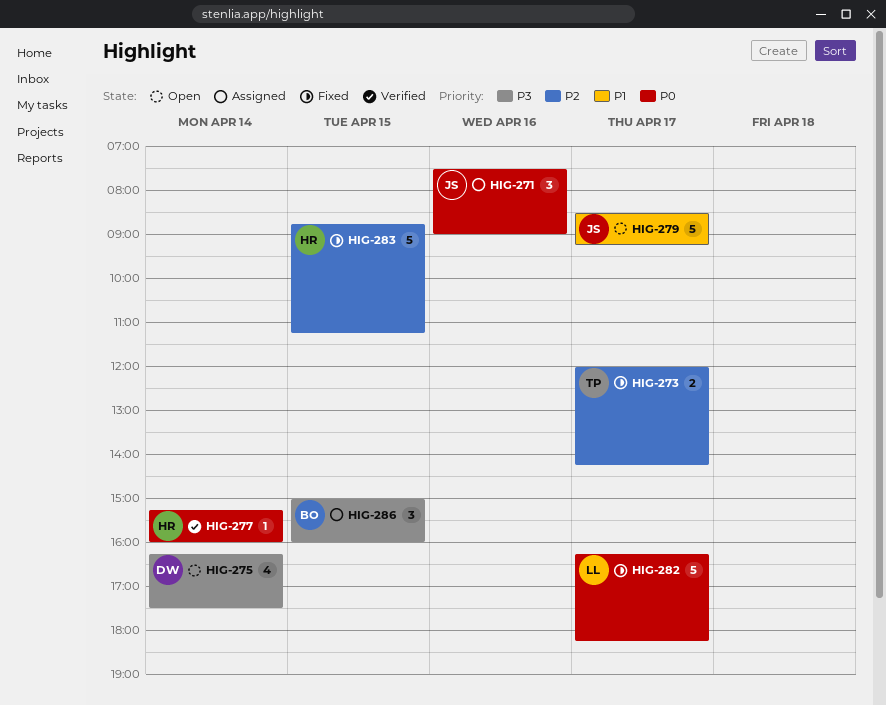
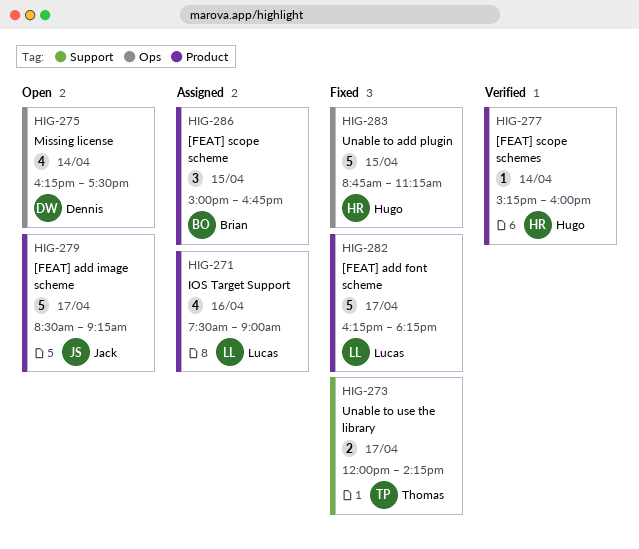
HIG-271, owner: Jack -> Lucas
HIG-271, estimate: 3 -> 4
HIG-286, ends: 16:00 -> 16:45

